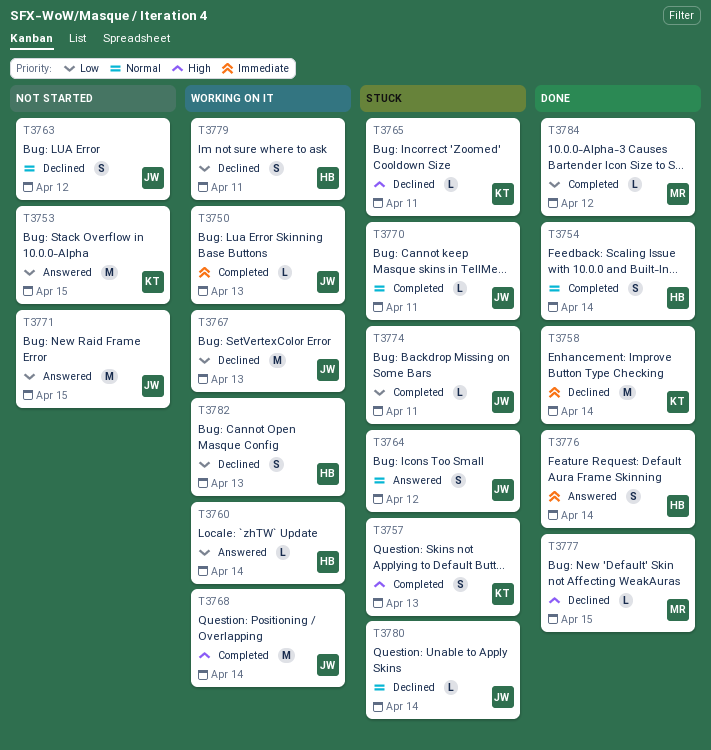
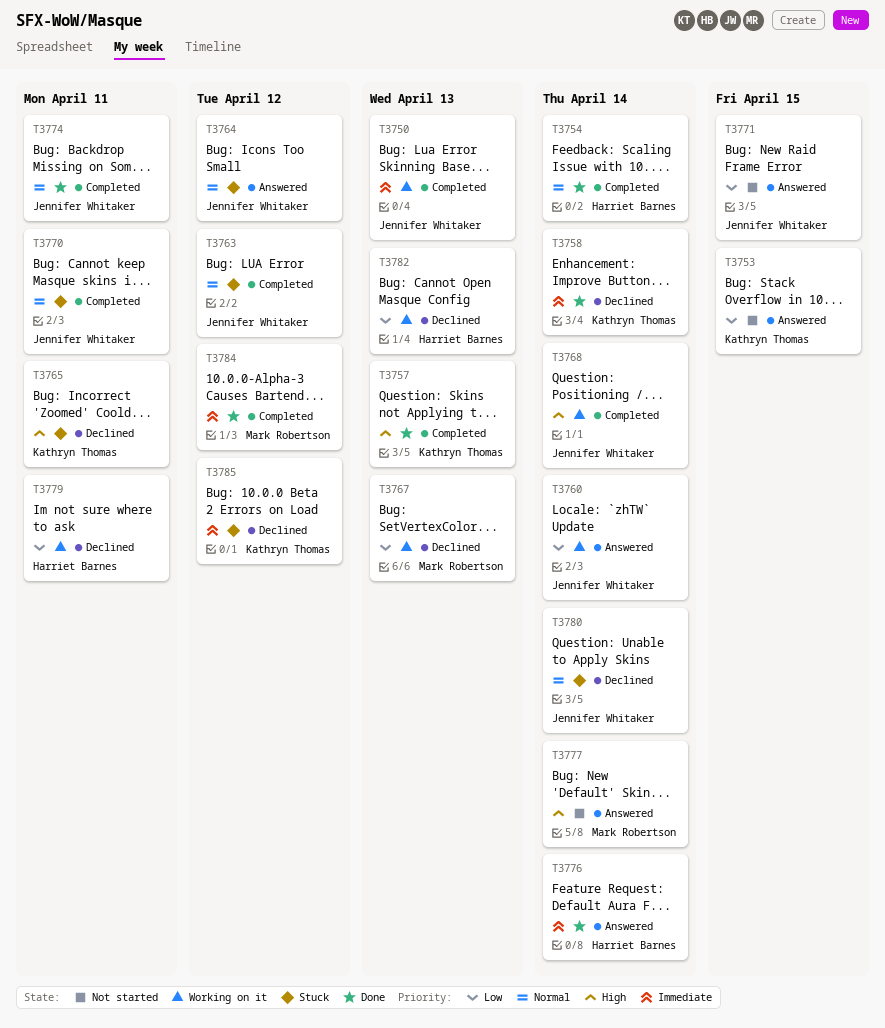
T3757, status: Stuck -> Done
T3760, owner: Harriet Barnes -> Jennifer Whitaker
T3763, status: Not started -> Stuck
T3763, label: Declined -> Completed
T3767, owner: Jennifer Whitaker -> Mark Robertson
T3774, status: Stuck -> Done
T3774, priority: Low -> Normal
T3777, status: Done -> Not started
T3777, label: Declined -> Answered
T3777, due: Apr 15 -> Apr 14
T3784, priority: Low -> Immediate
T3785: none -> present

